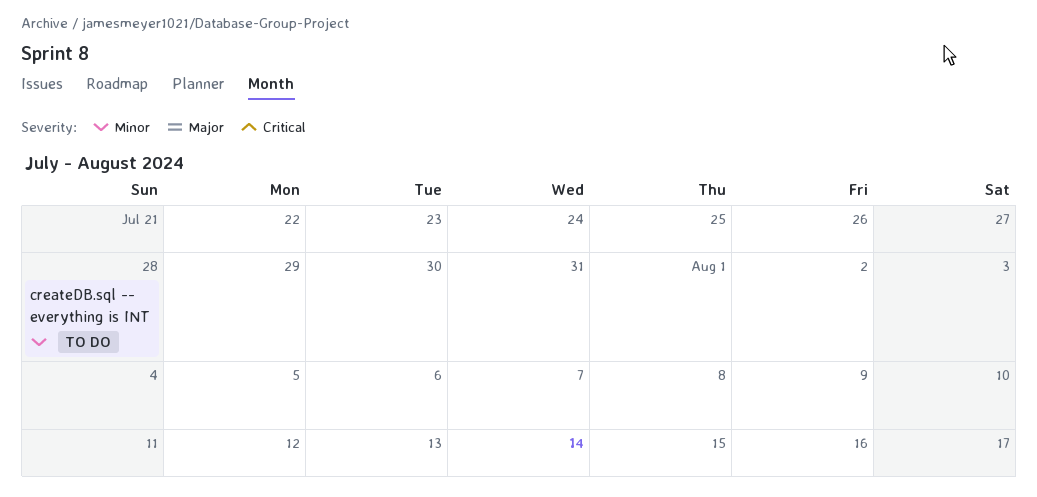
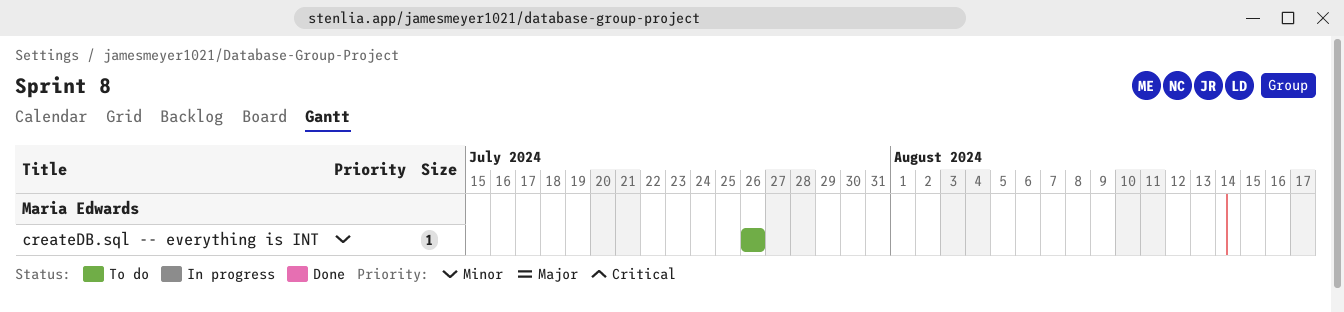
createDB.sql -- everything is INT, due: Jul 28 -> Jul 26

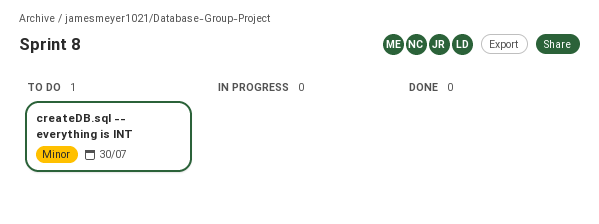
createDB.sql -- everything is INT, due: Jul 26 -> Jul 30

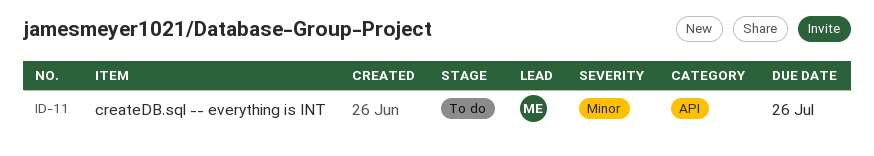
createDB.sql -- everything is INT, due: Jul 30 -> Jul 26

